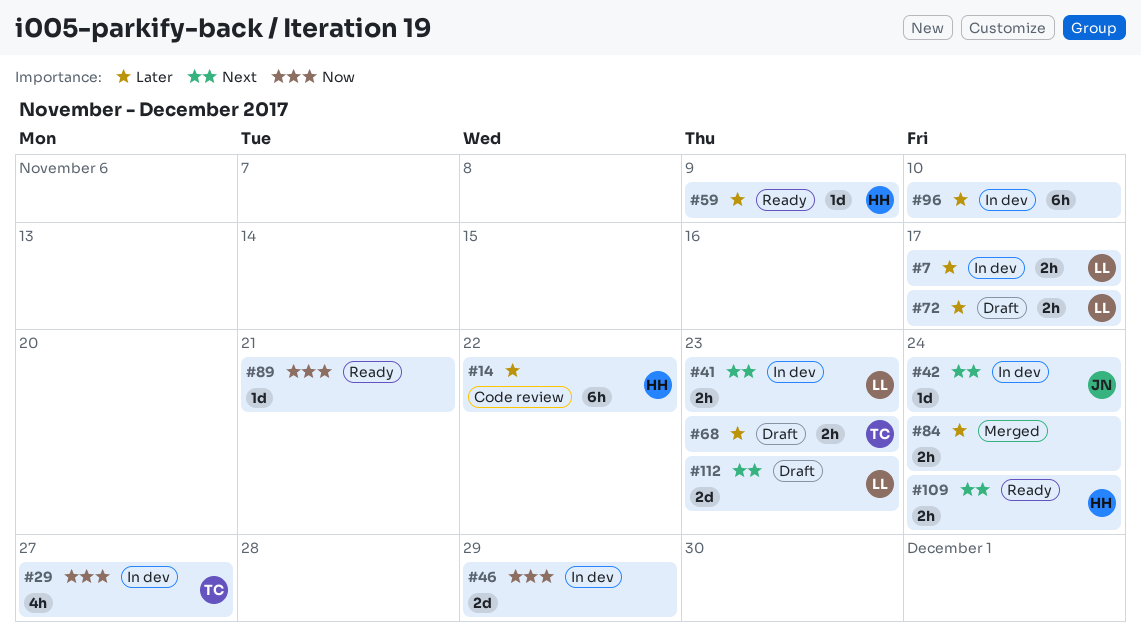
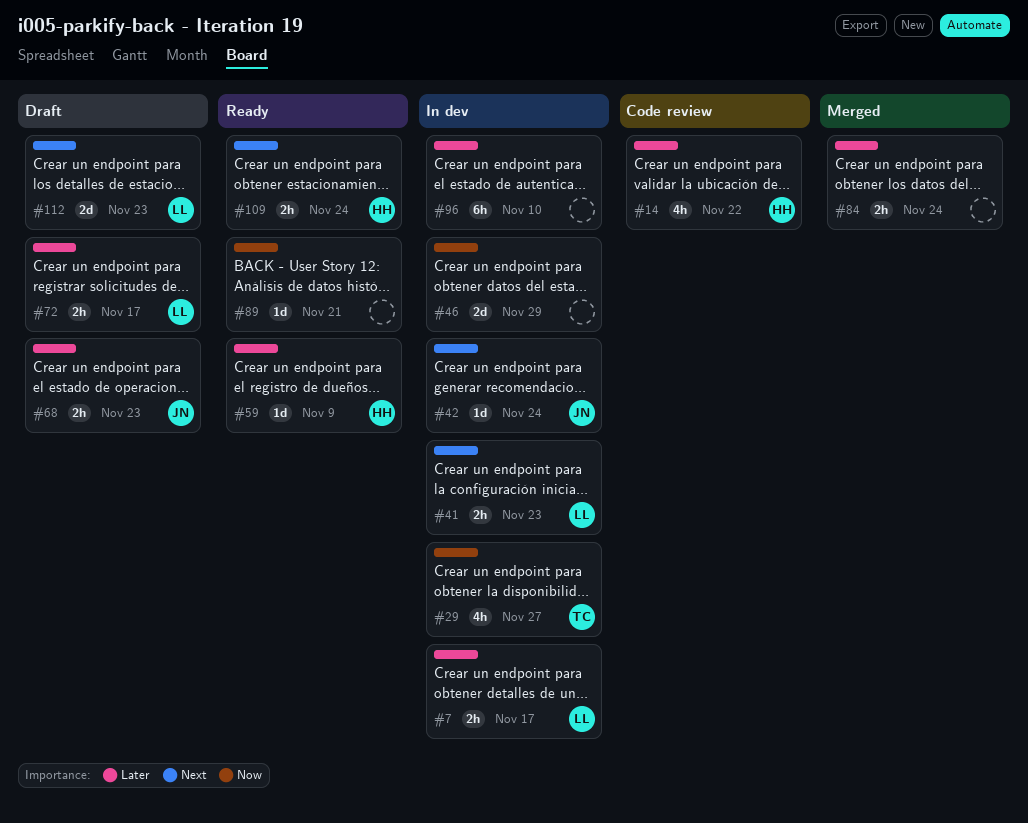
#14, estimate: 6h -> 4h
#68, owner: TC -> JN

